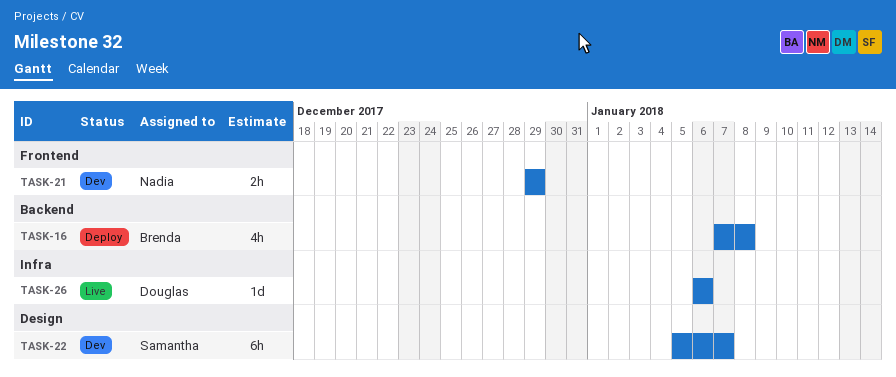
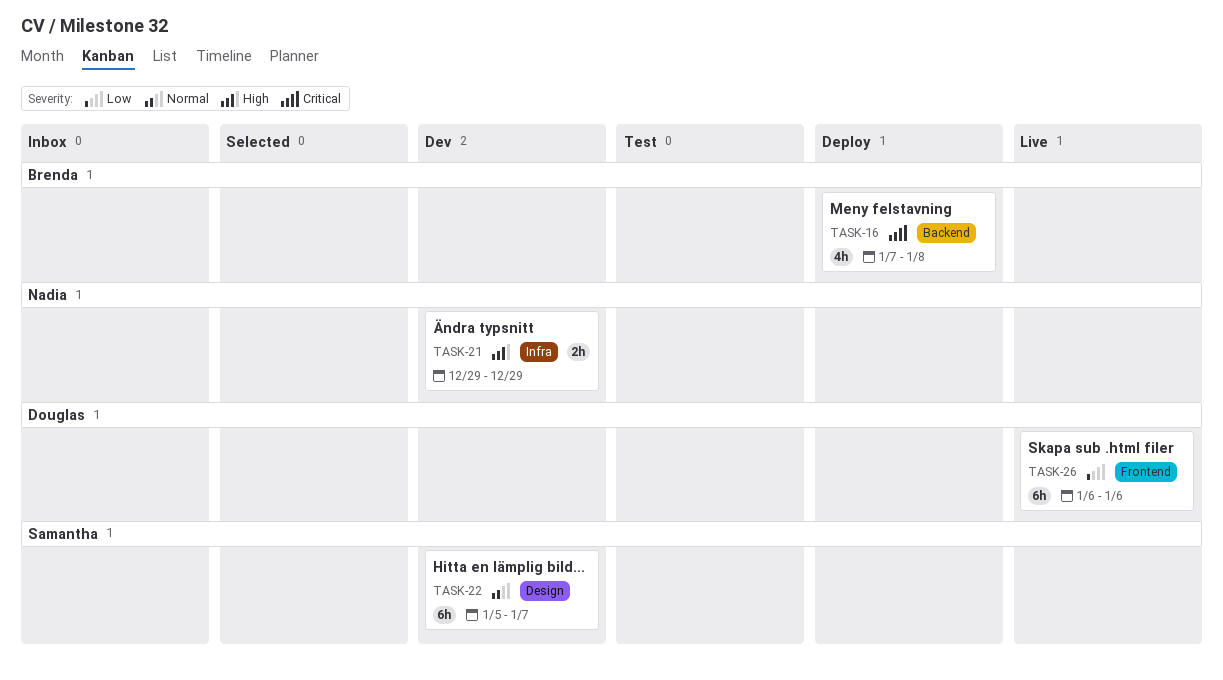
TASK-21, label: Frontend -> Infra
TASK-26, label: Infra -> Frontend
TASK-26, estimate: 1d -> 6h

